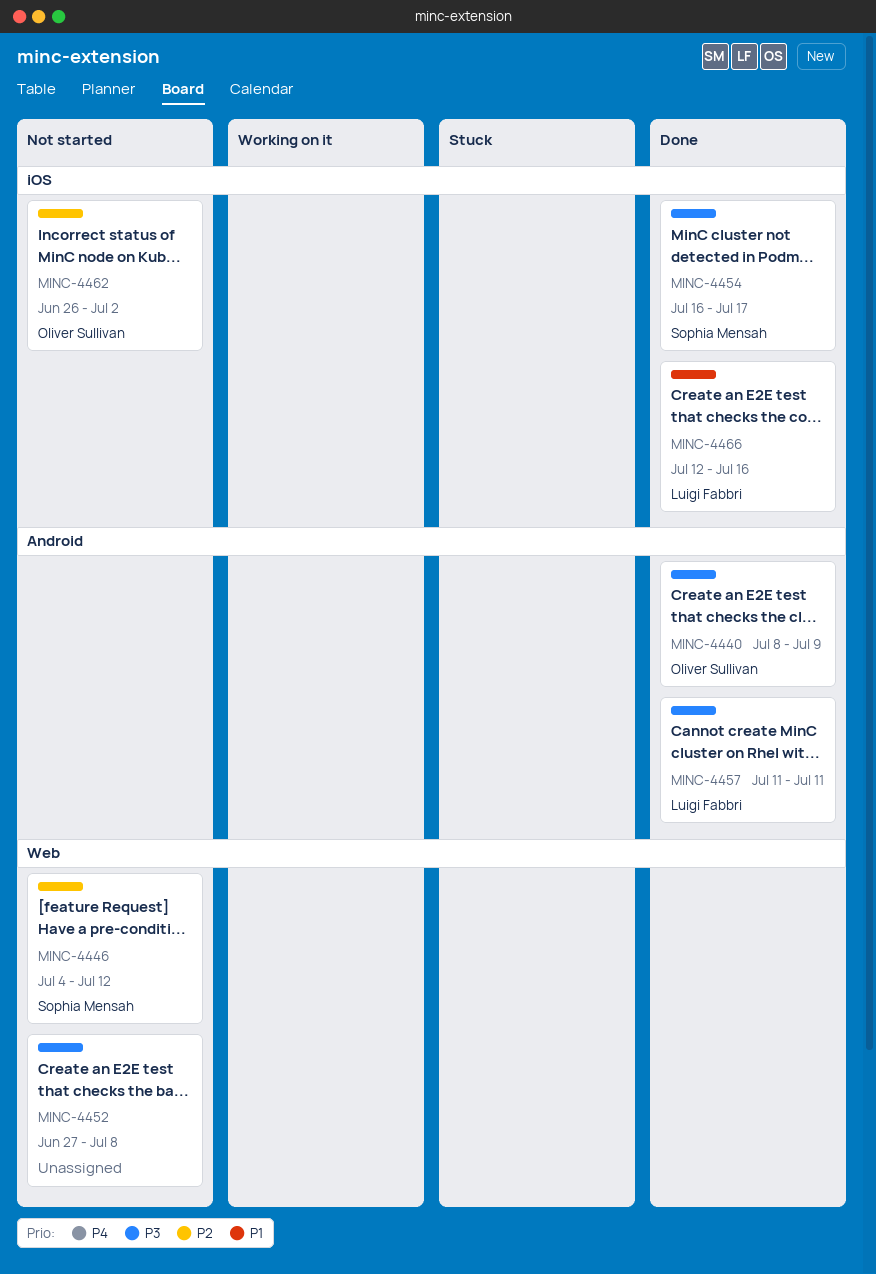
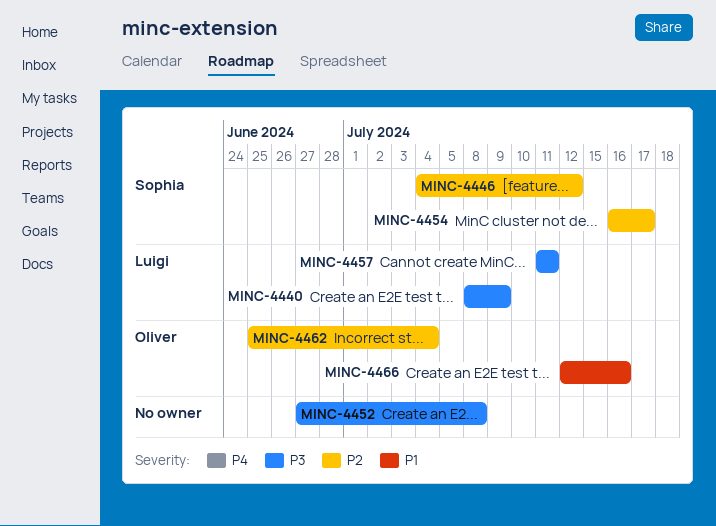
MINC-4440, owner: Oliver Sullivan -> Luigi Fabbri
MINC-4454, priority: P3 -> P2
MINC-4462, start: Jun 26 -> Jun 25
MINC-4462, due: Jul 2 -> Jul 4
MINC-4466, owner: Luigi Fabbri -> Oliver Sullivan

